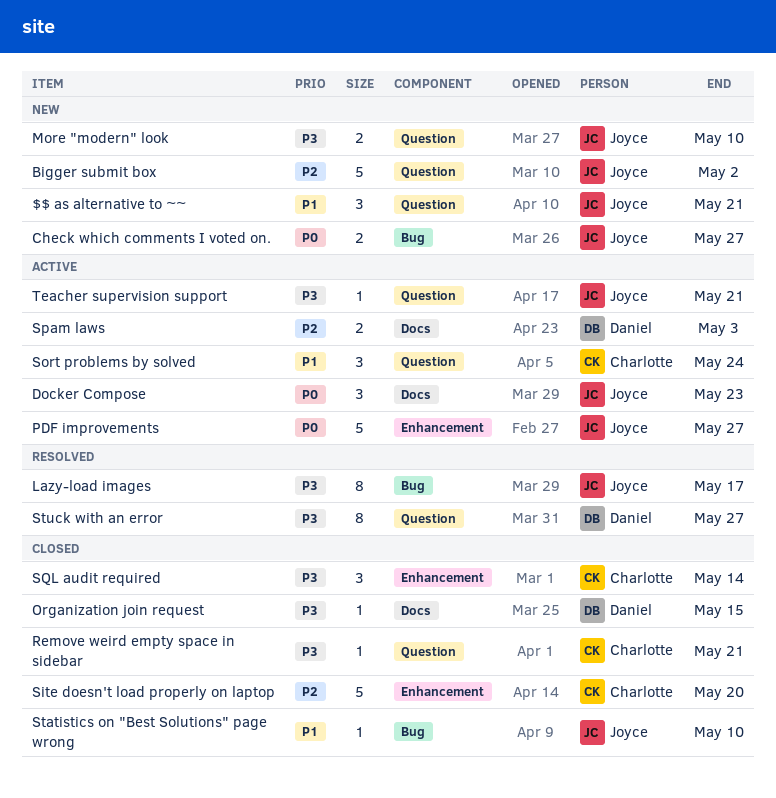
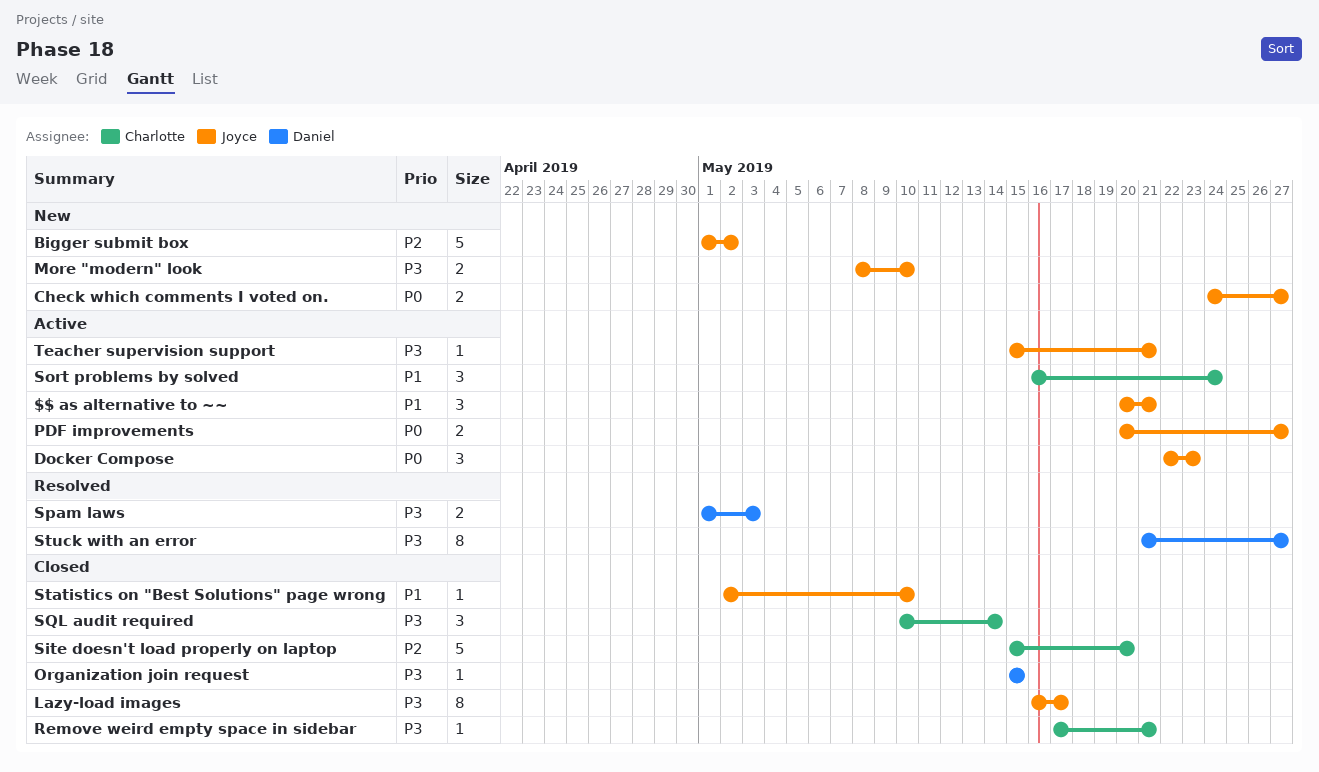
$$ as alternative to ~~, status: New -> Active
Lazy-load images, status: Resolved -> Closed
PDF improvements, estimate: 5 -> 2
Spam laws, status: Active -> Resolved
Spam laws, priority: P2 -> P3

